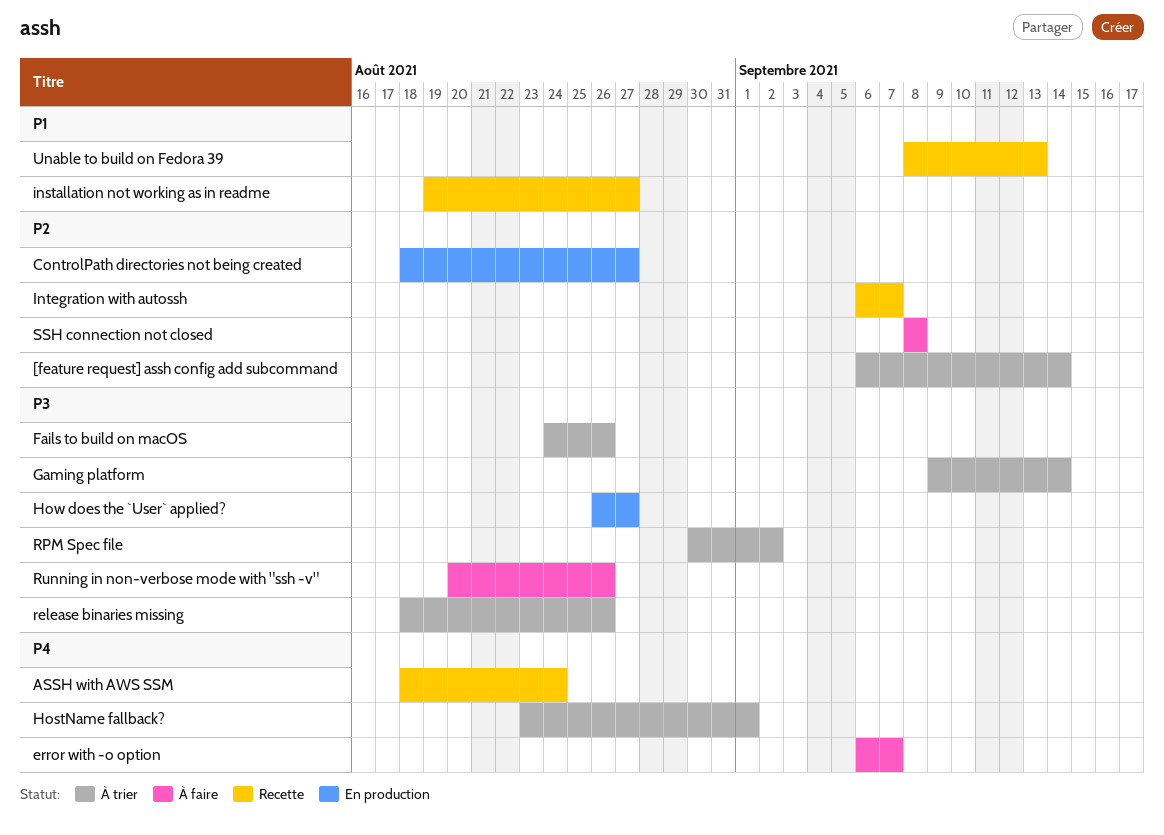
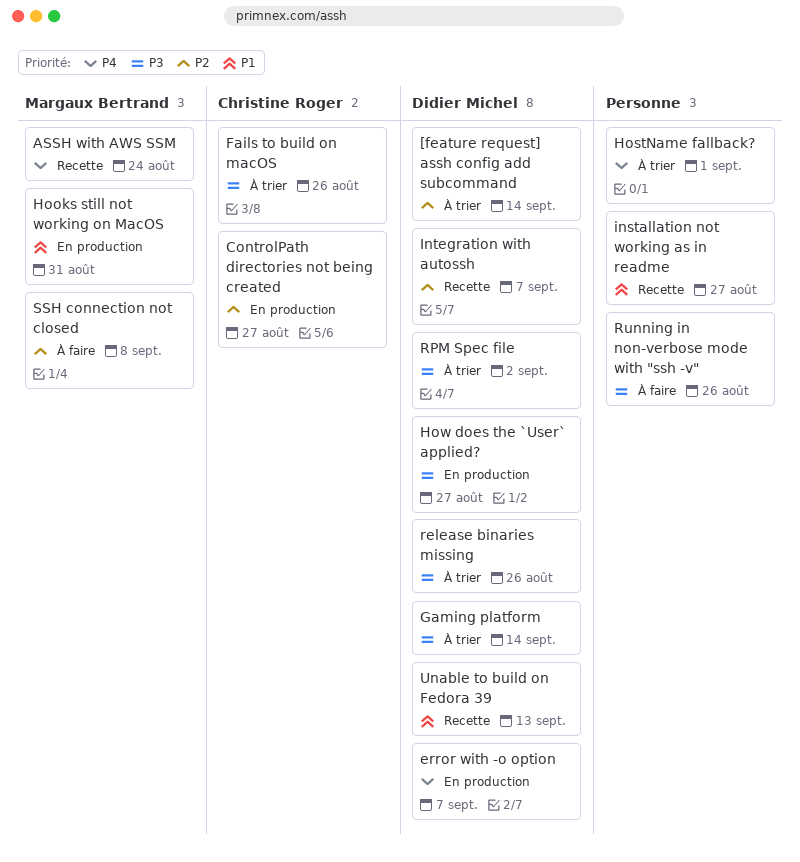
error with -o option, status: À faire -> En production
Hooks still not working on MacOS: none -> present

